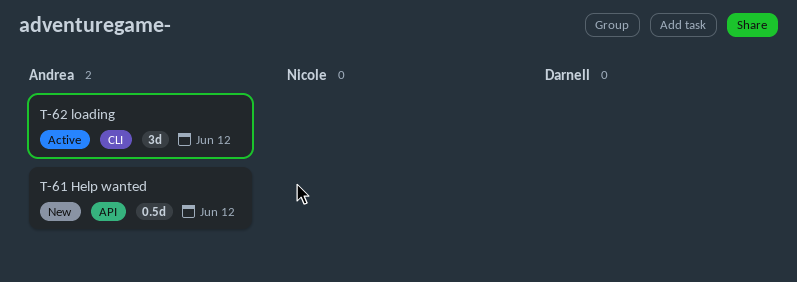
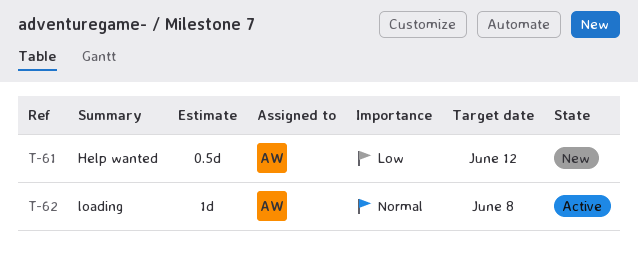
T-62, estimate: 3d -> 1d
T-62, due: Jun 12 -> Jun 8

